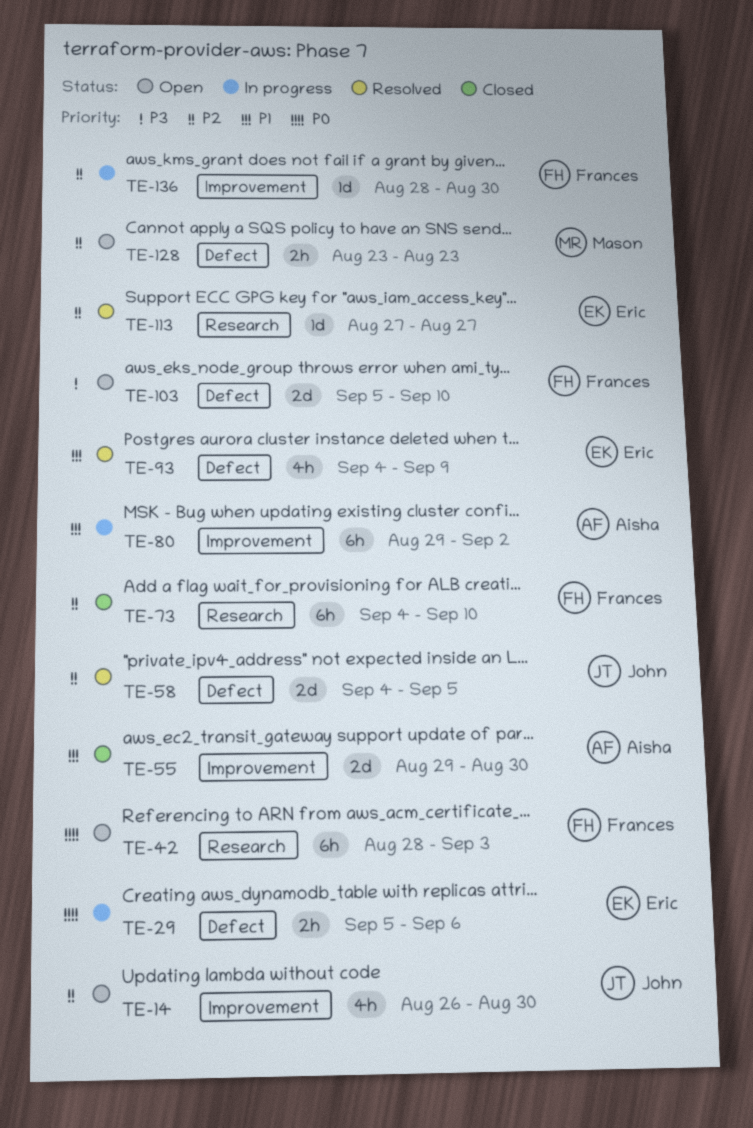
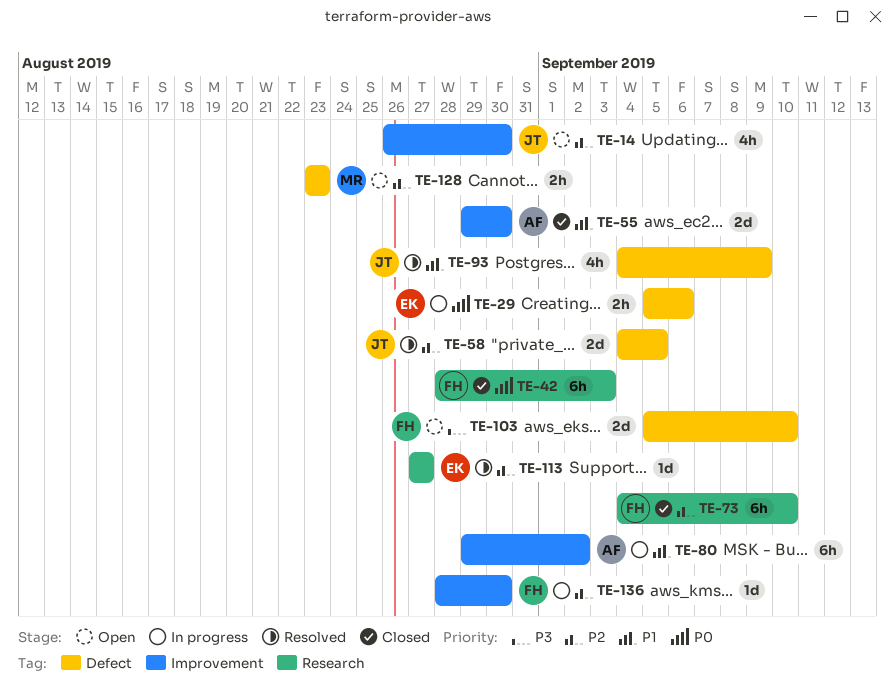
TE-42, status: Open -> Closed
TE-93, owner: Eric -> John

